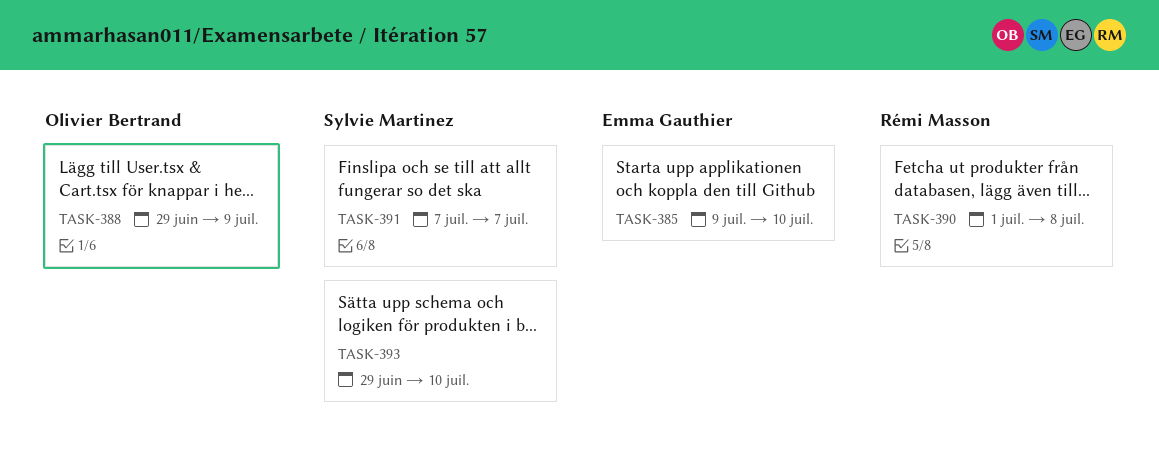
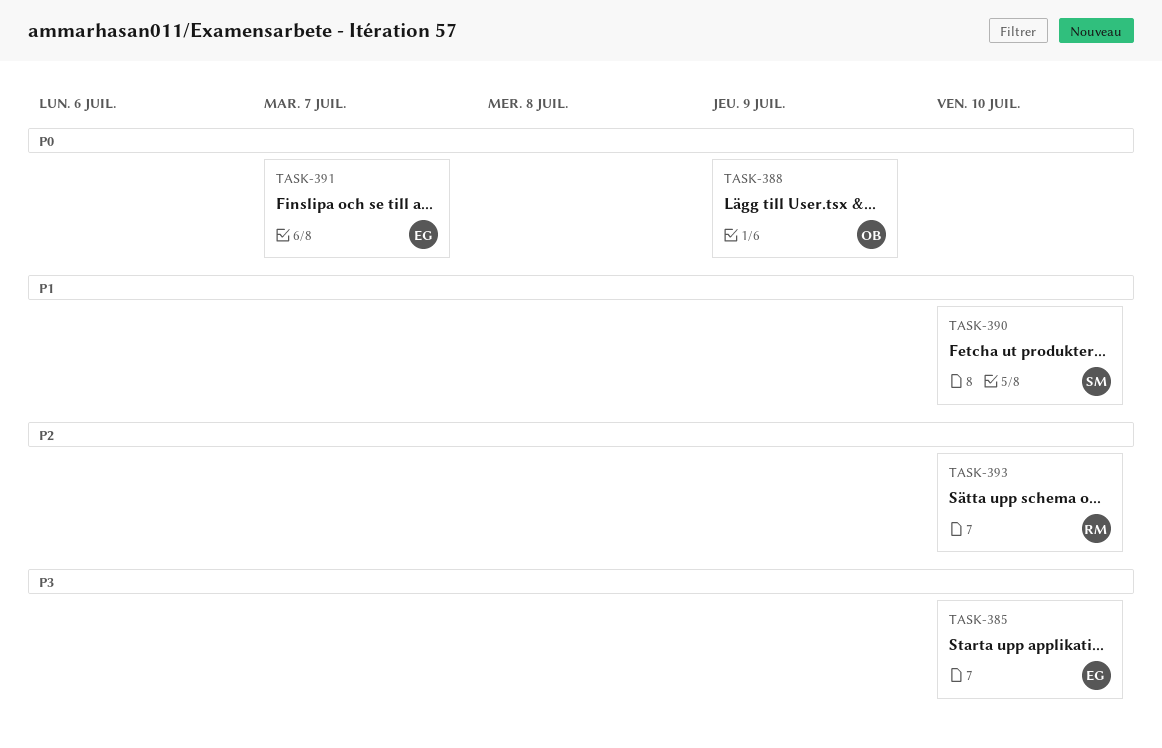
TASK-390, owner: Rémi Masson -> Sylvie Martinez
TASK-390, due: Jul 8 -> Jul 10
TASK-391, owner: Sylvie Martinez -> Emma Gauthier
TASK-393, owner: Sylvie Martinez -> Rémi Masson

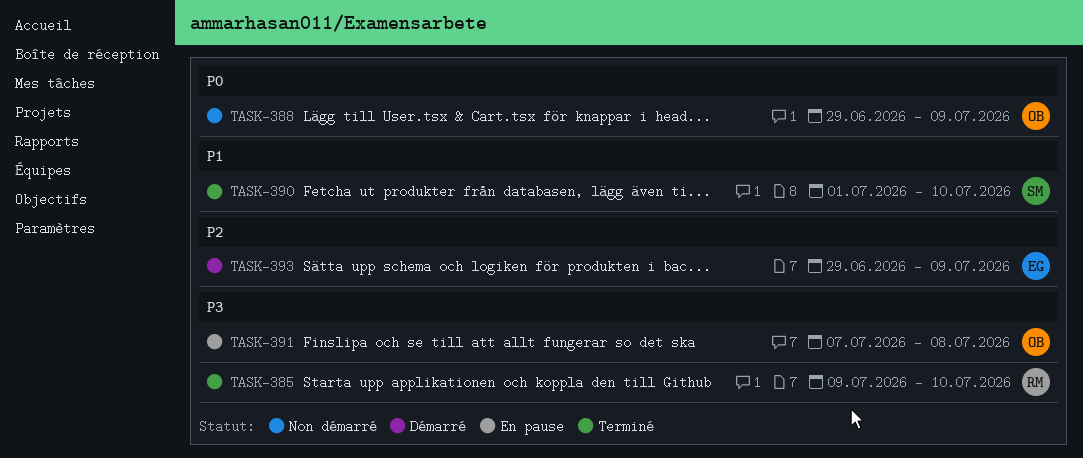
TASK-385, owner: EG -> RM
TASK-391, owner: EG -> OB
TASK-391, priority: P0 -> P3
TASK-391, due: Jul 7 -> Jul 8
TASK-393, owner: RM -> EG
TASK-393, due: Jul 10 -> Jul 9

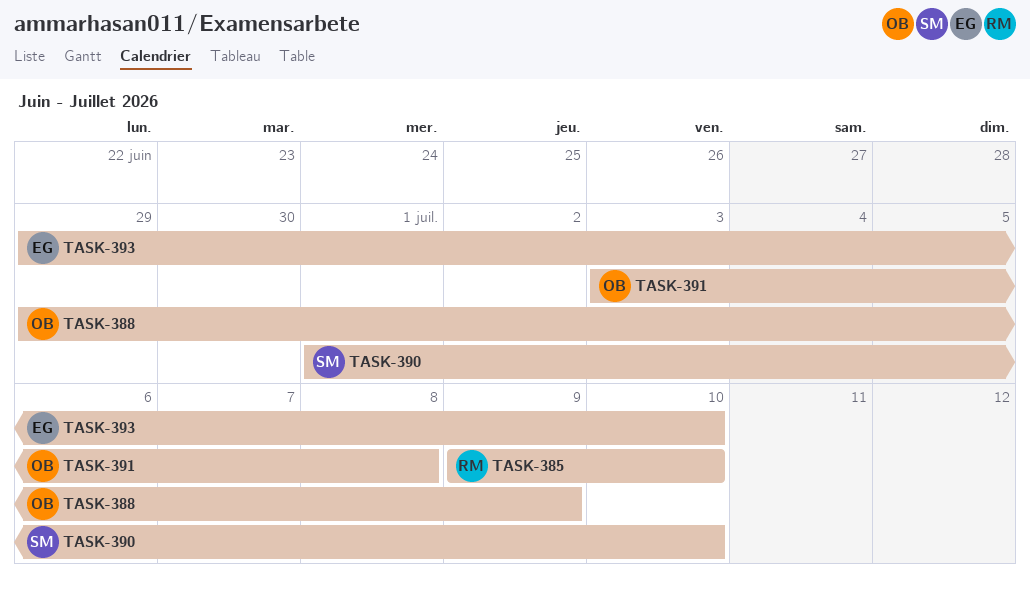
TASK-391, start: Jul 7 -> Jul 3
TASK-393, due: Jul 9 -> Jul 10

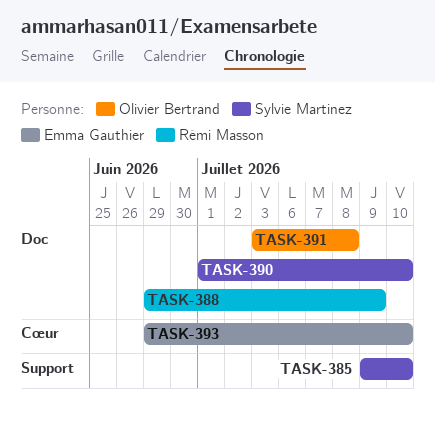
TASK-385, owner: Rémi Masson -> Sylvie Martinez
TASK-388, owner: Olivier Bertrand -> Rémi Masson

